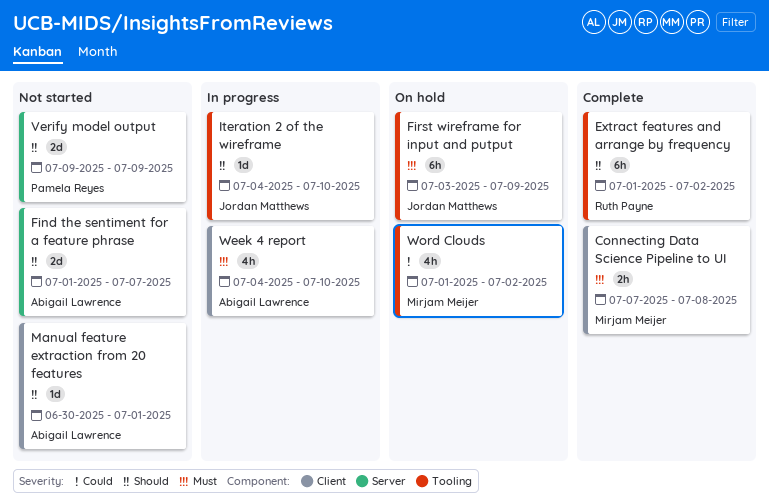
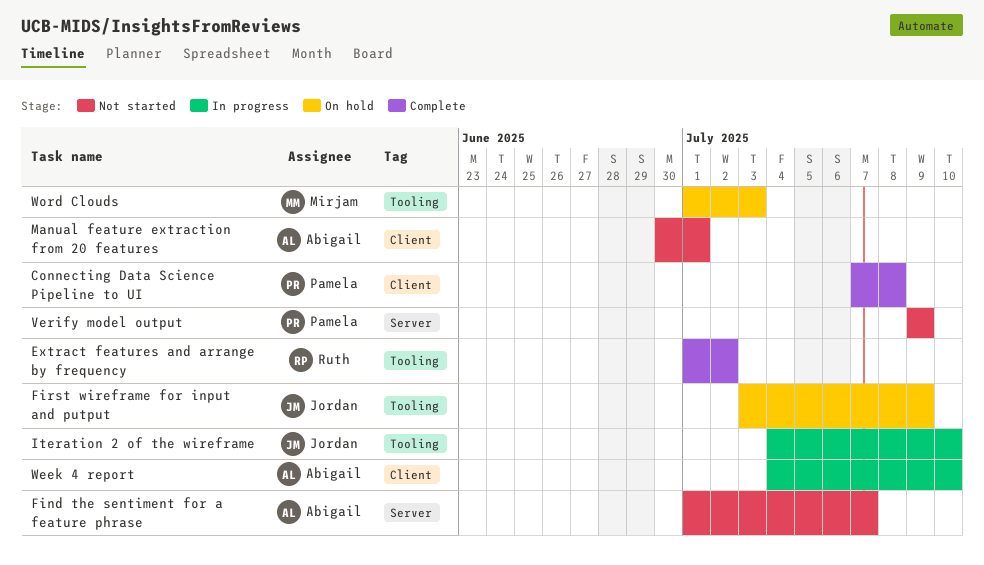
Connecting Data Science Pipeline to UI, owner: Mirjam Meijer -> Pamela Reyes
Word Clouds, due: Jul 2 -> Jul 3

